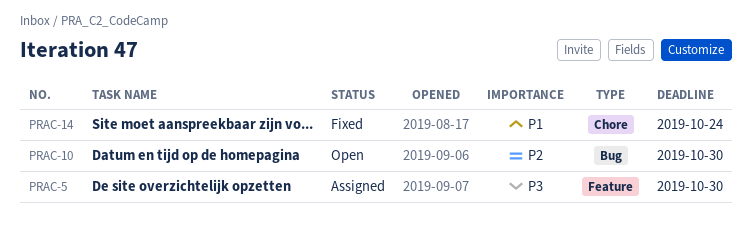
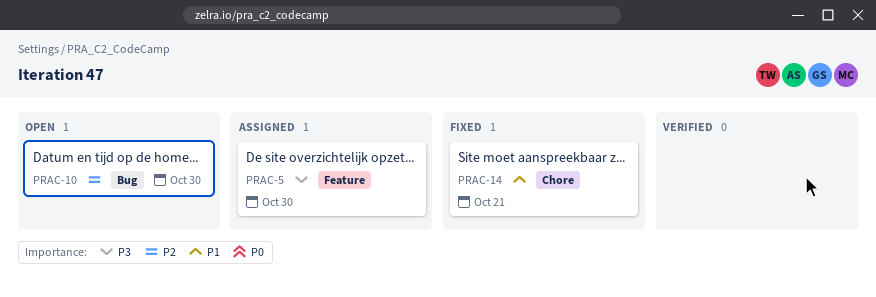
PRAC-14, due: Oct 24 -> Oct 21

